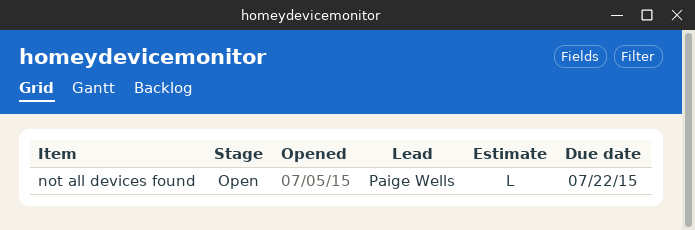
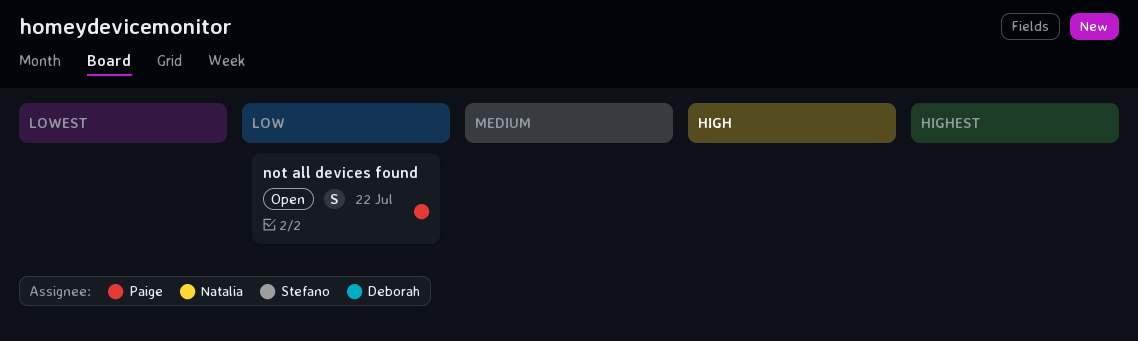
not all devices found, estimate: L -> S

